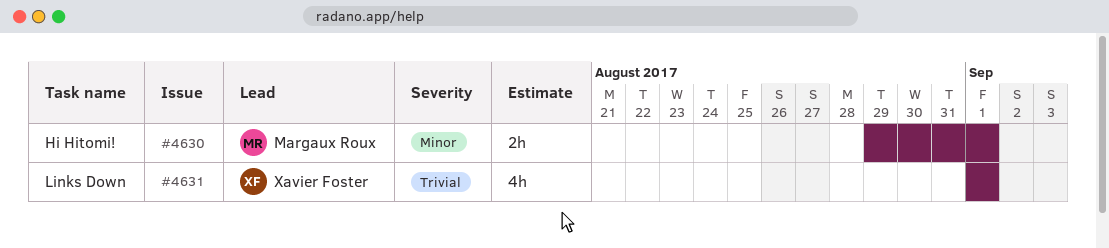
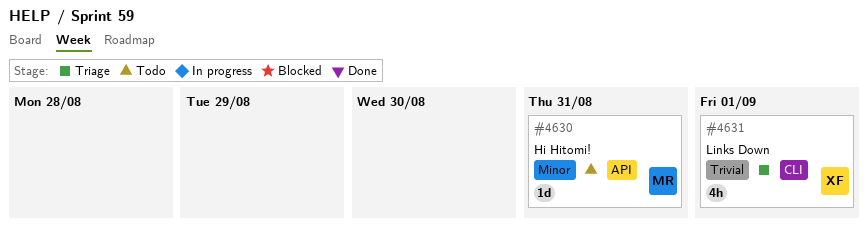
#4630, estimate: 2h -> 1d
#4630, due: Sep 1 -> Aug 31

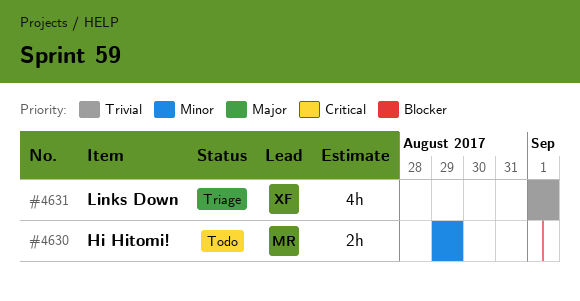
#4630, estimate: 1d -> 2h
#4630, due: Aug 31 -> Aug 29

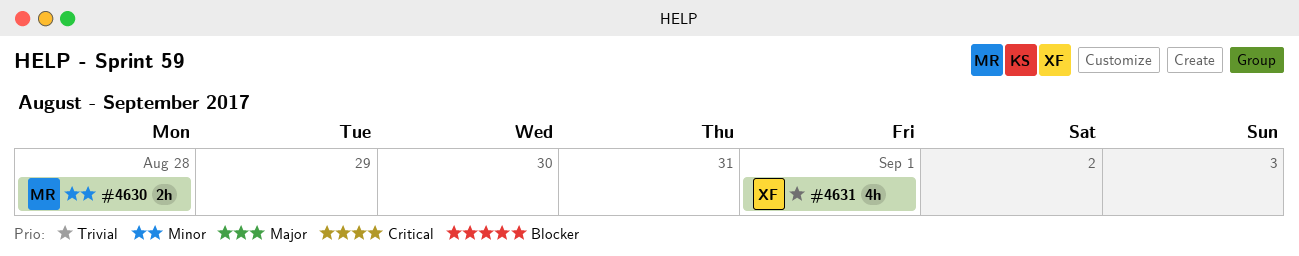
#4630, start: Aug 29 -> Aug 28
#4630, due: Aug 29 -> Aug 28

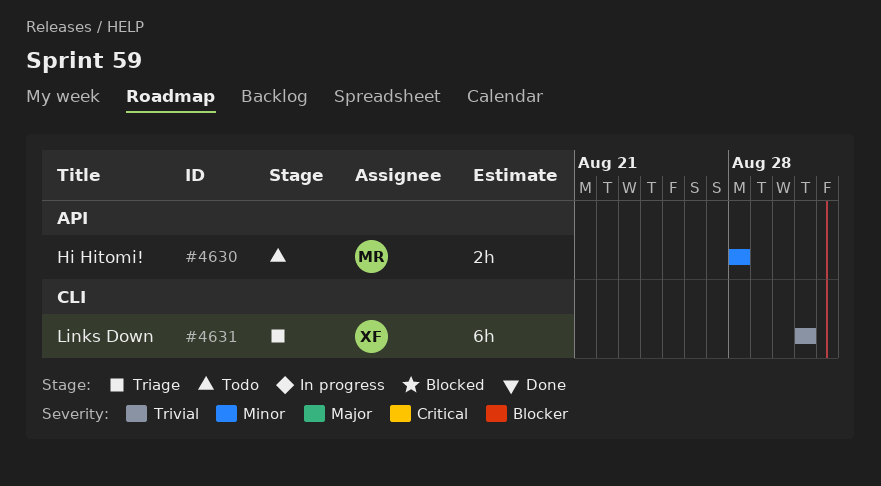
#4631, estimate: 4h -> 6h
#4631, start: Sep 1 -> Aug 31
#4631, due: Sep 1 -> Aug 31

